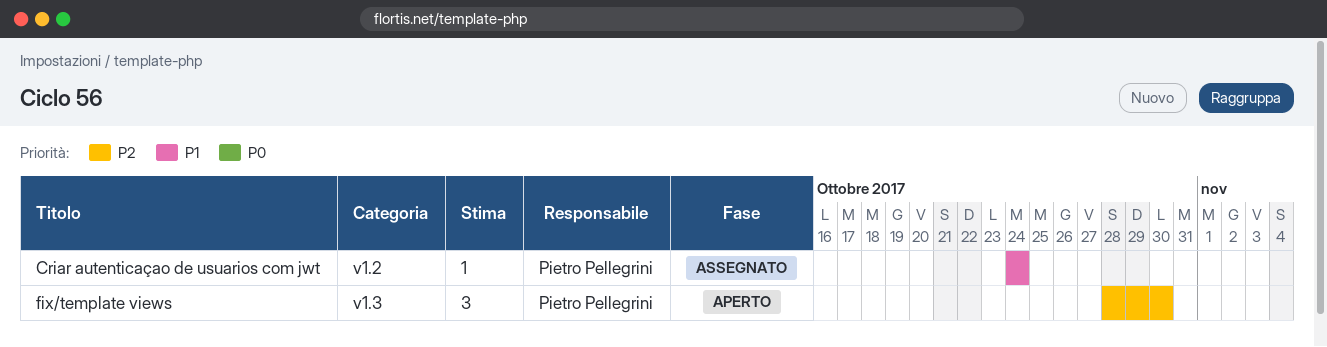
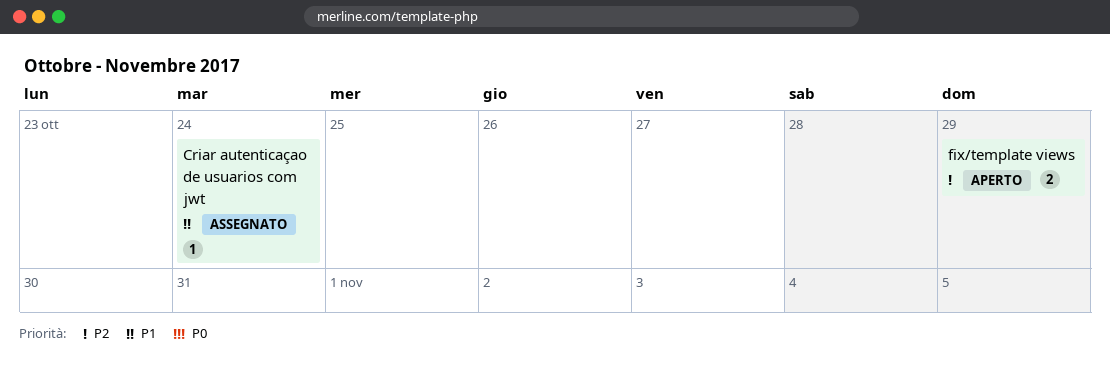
fix/template views, estimate: 3 -> 2
fix/template views, due: Oct 30 -> Oct 29

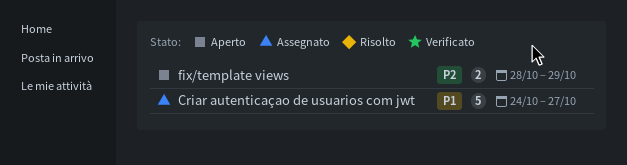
Criar autenticaçao de usuarios com jwt, estimate: 1 -> 5
Criar autenticaçao de usuarios com jwt, due: Oct 24 -> Oct 27

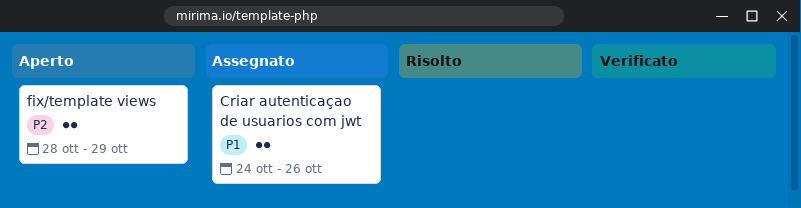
Criar autenticaçao de usuarios com jwt, estimate: 5 -> 2
Criar autenticaçao de usuarios com jwt, due: Oct 27 -> Oct 26

